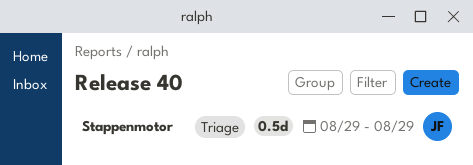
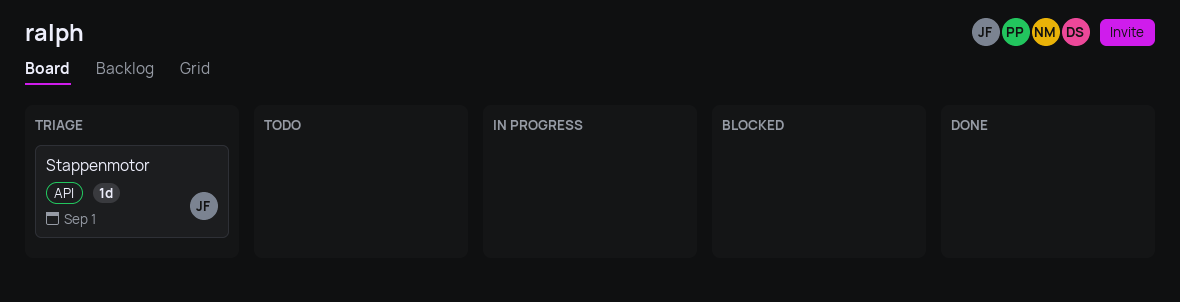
Stappenmotor, estimate: 0.5d -> 1d
Stappenmotor, due: Aug 29 -> Sep 1

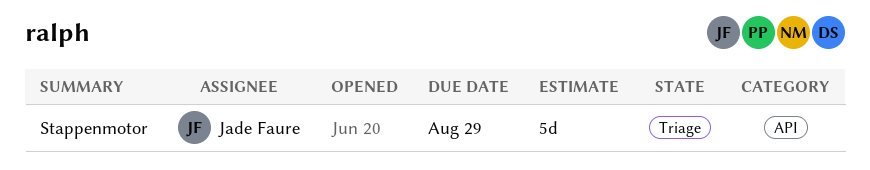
Stappenmotor, estimate: 1d -> 5d
Stappenmotor, due: Sep 1 -> Aug 29

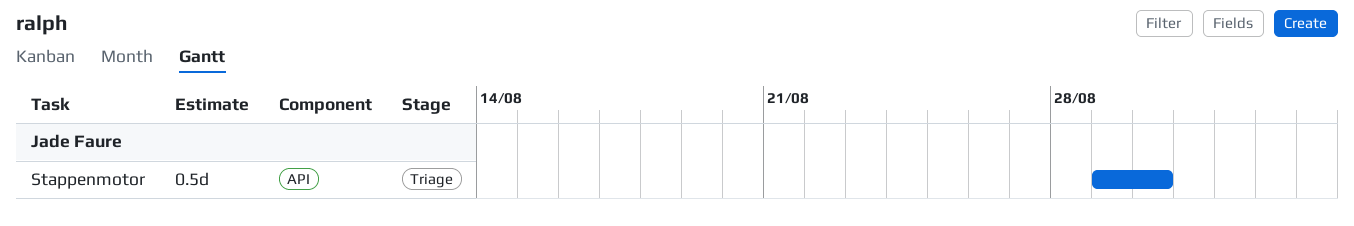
Stappenmotor, estimate: 5d -> 0.5d
Stappenmotor, due: Aug 29 -> Aug 30

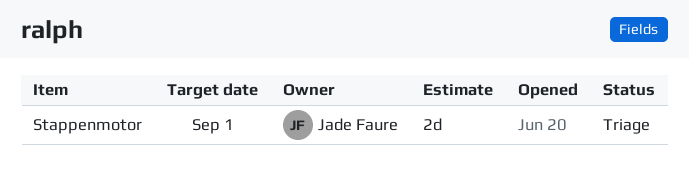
Stappenmotor, estimate: 0.5d -> 2d
Stappenmotor, due: Aug 30 -> Sep 1

